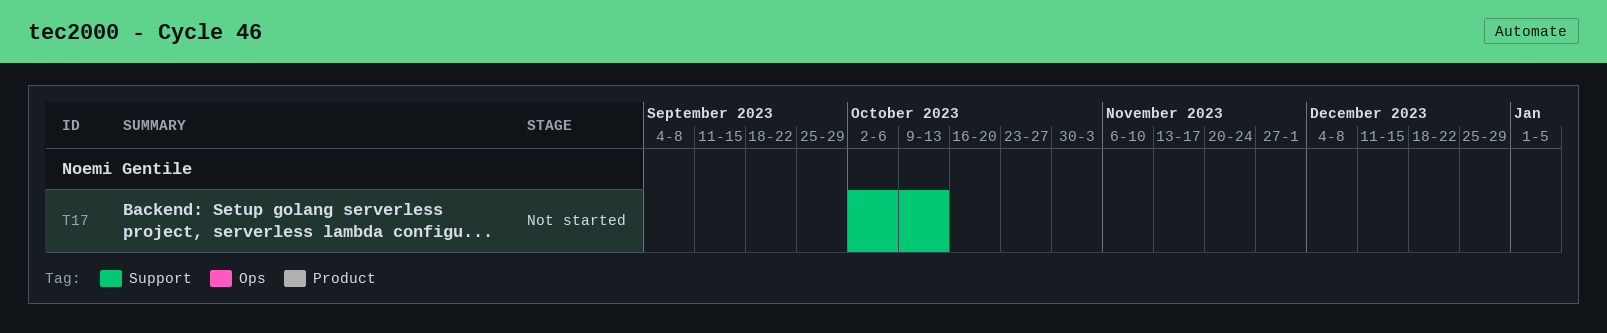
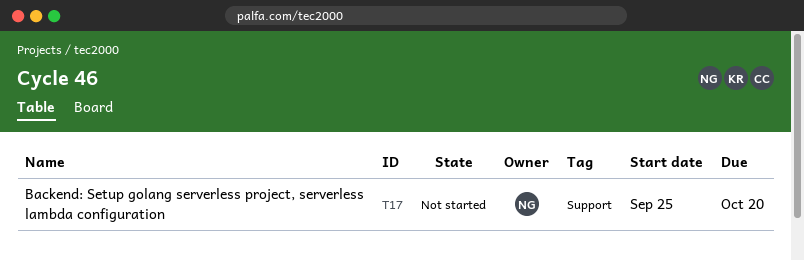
T17, start: Oct 2 -> Sep 25
T17, due: Oct 13 -> Oct 20

